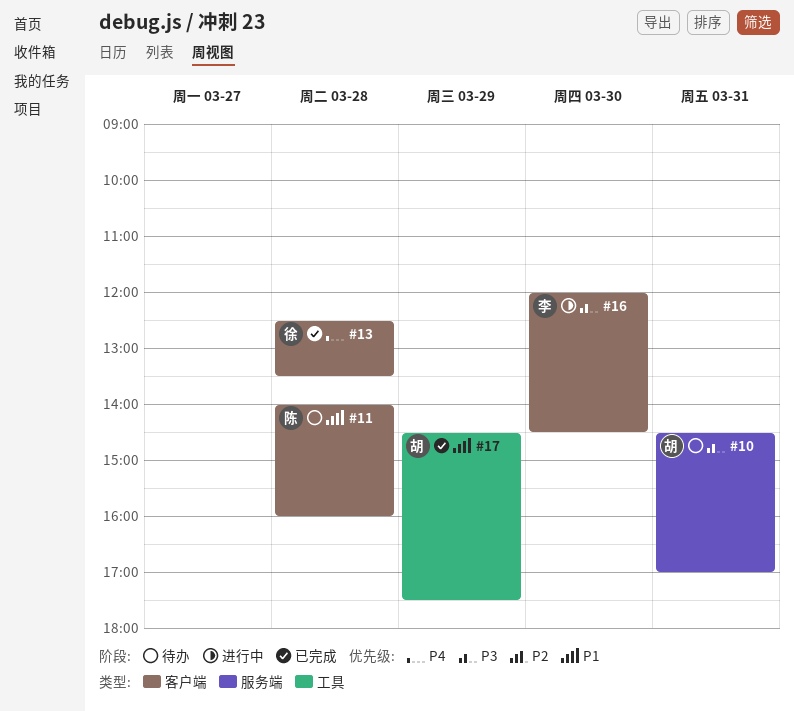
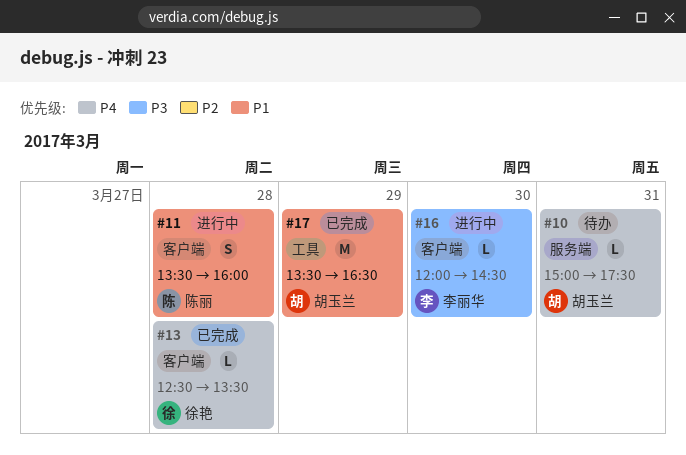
#10, priority: P3 -> P4
#10, begins: 14:30 -> 15:00
#10, ends: 17:00 -> 17:30
#11, status: 待办 -> 进行中
#11, begins: 14:00 -> 13:30
#17, begins: 14:30 -> 13:30
#17, ends: 17:30 -> 16:30

